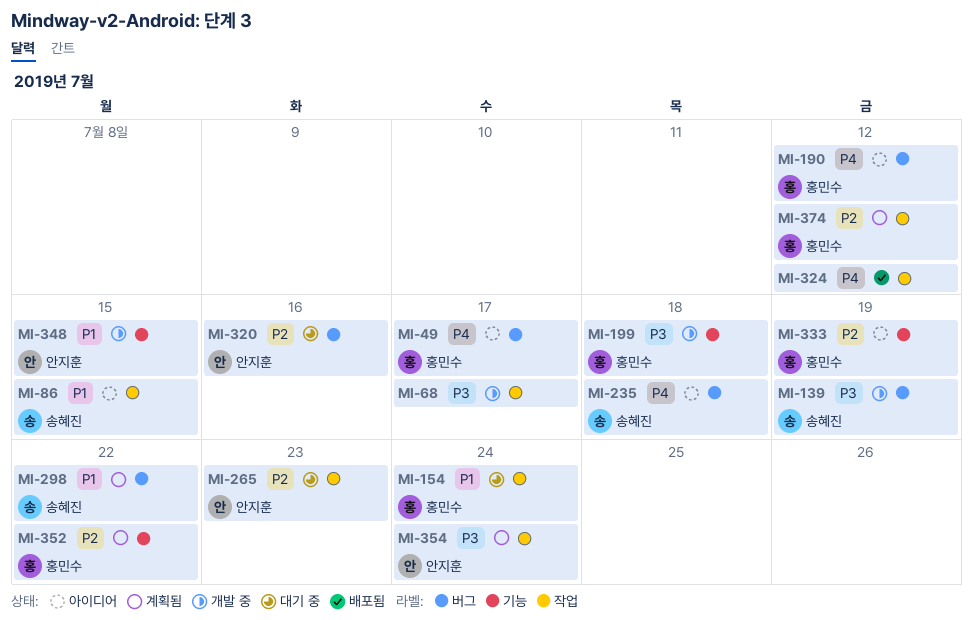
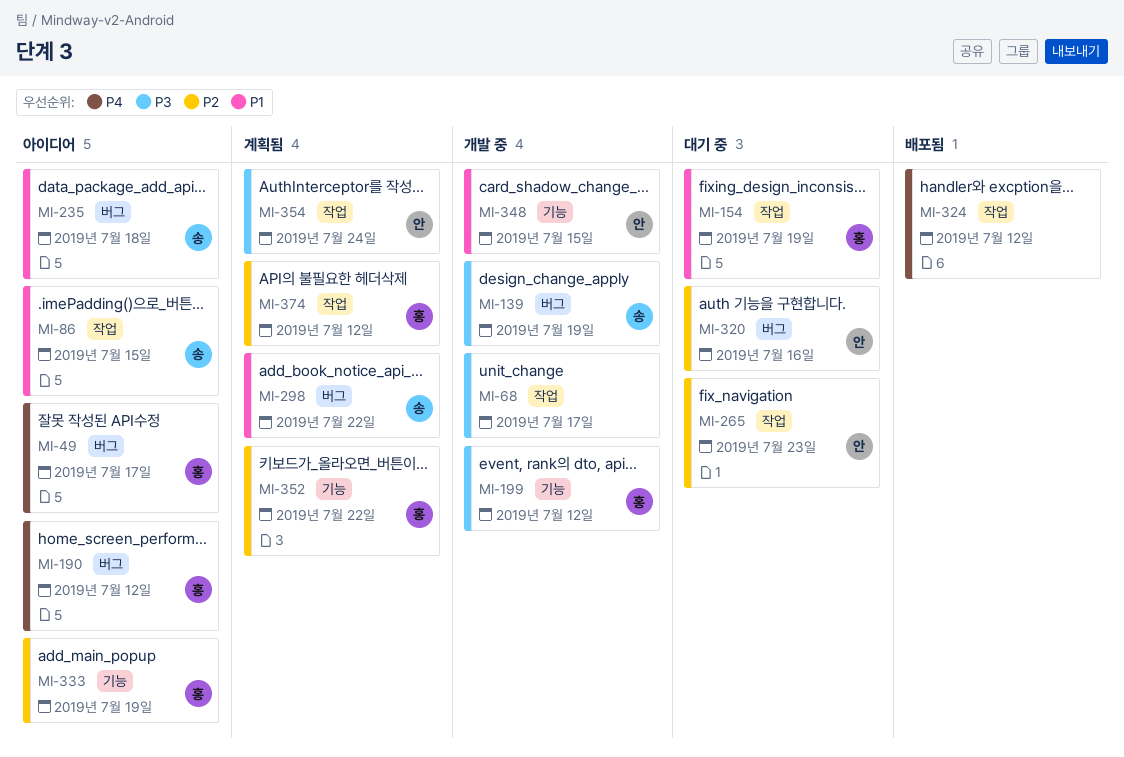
MI-154, due: Jul 24 -> Jul 19
MI-199, due: Jul 18 -> Jul 12
MI-235, priority: P4 -> P1

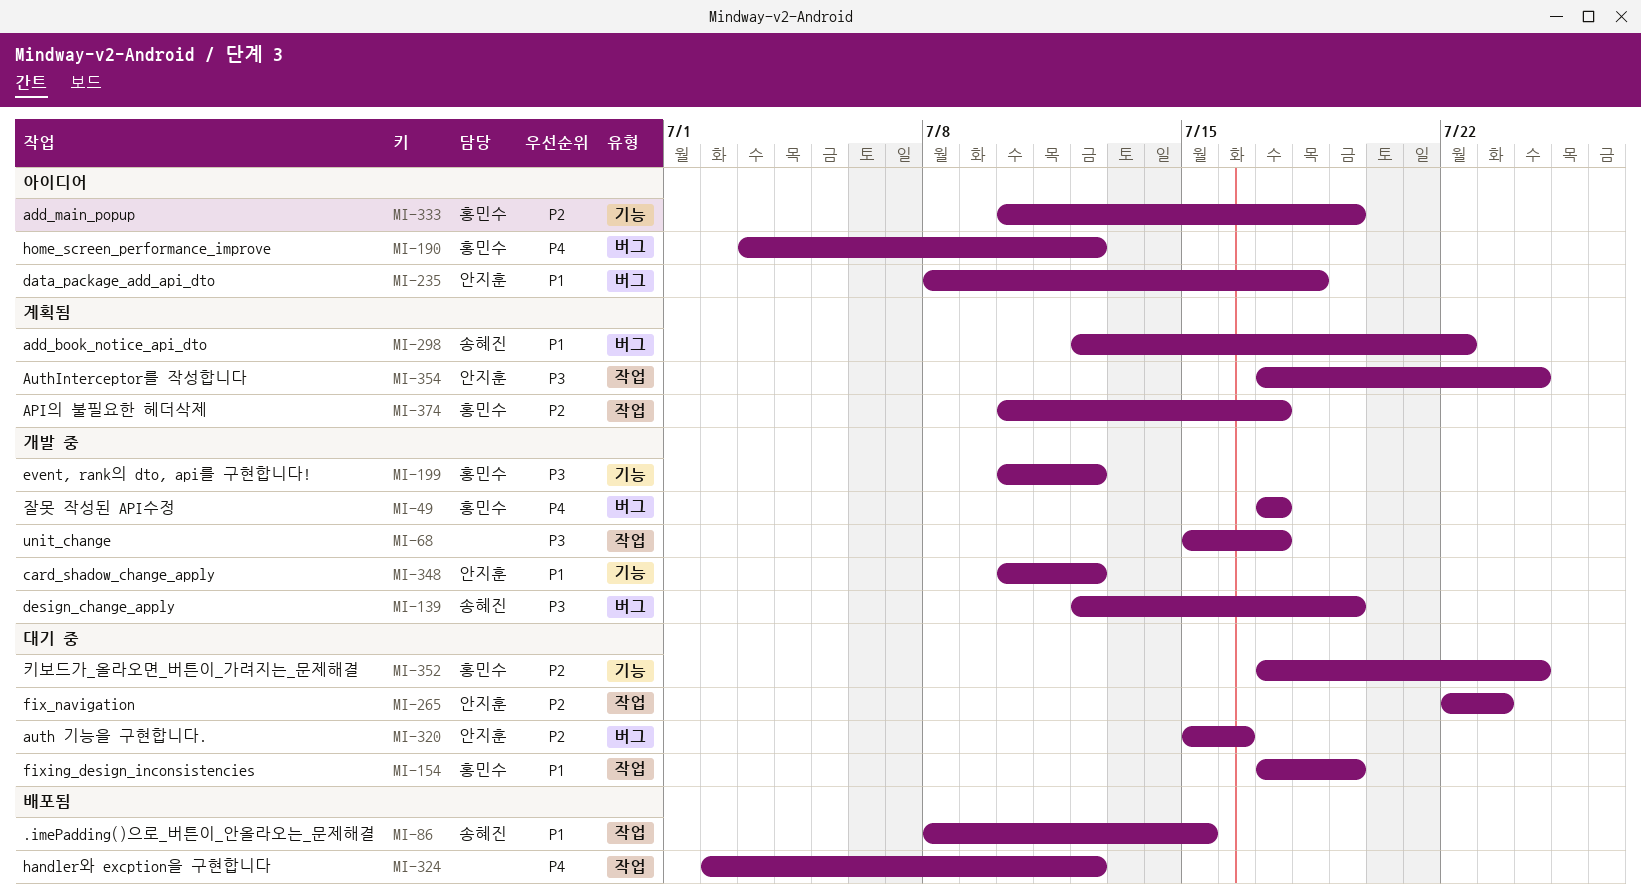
MI-49, status: 아이디어 -> 개발 중
MI-86, status: 아이디어 -> 배포됨
MI-235, owner: 송혜진 -> 안지훈
MI-348, due: Jul 15 -> Jul 12
MI-352, status: 계획됨 -> 대기 중
MI-352, due: Jul 22 -> Jul 24
MI-374, due: Jul 12 -> Jul 17

